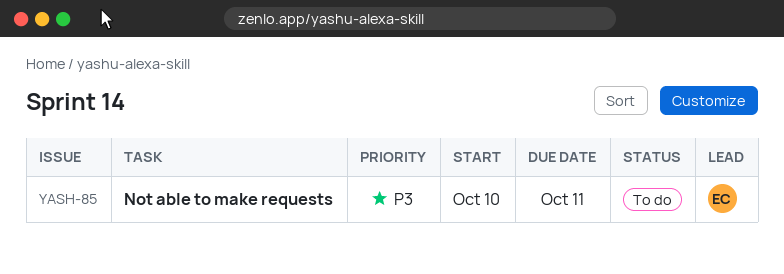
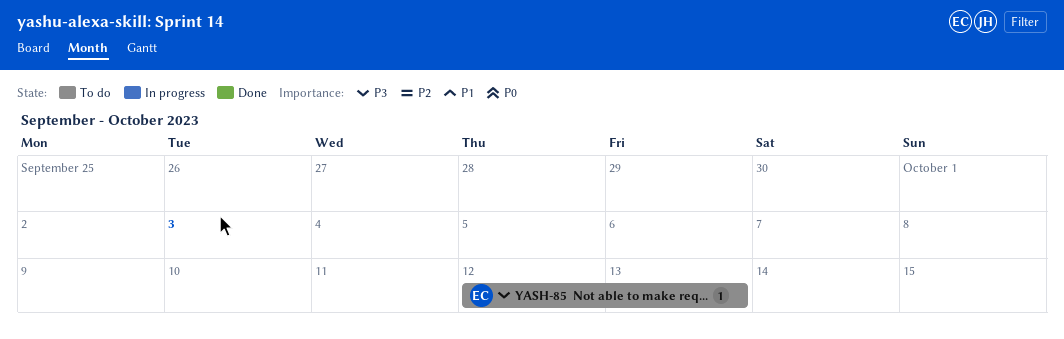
YASH-85, start: Oct 10 -> Oct 12
YASH-85, due: Oct 11 -> Oct 13

